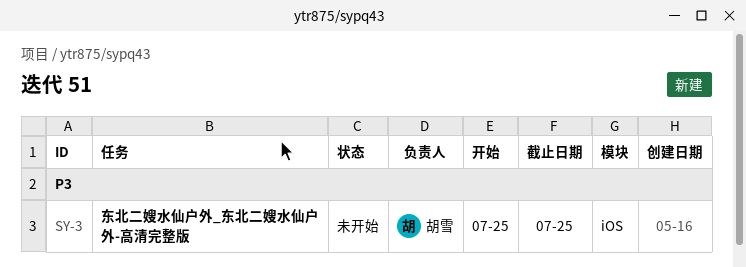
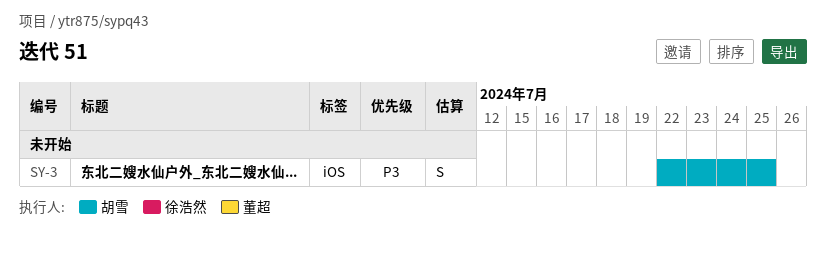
SY-3, start: Jul 25 -> Jul 22

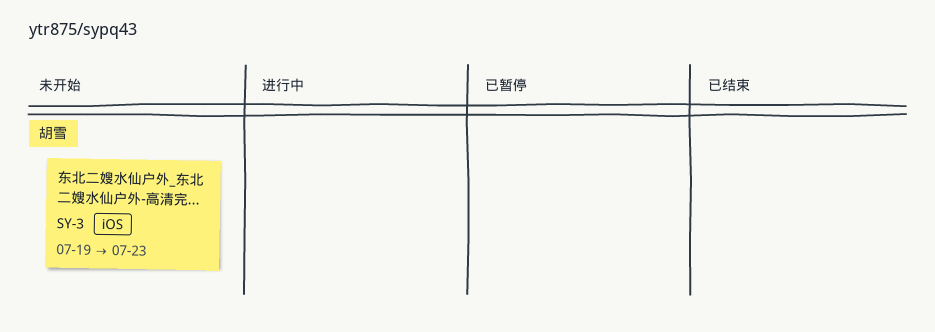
SY-3, start: Jul 22 -> Jul 19
SY-3, due: Jul 25 -> Jul 23

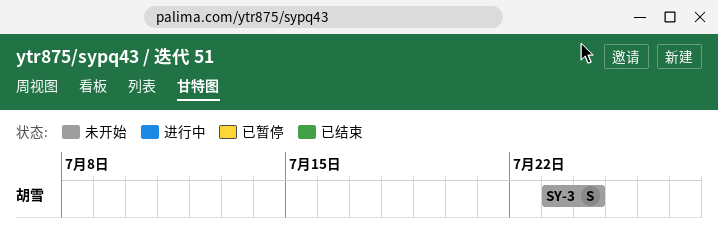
SY-3, start: Jul 19 -> Jul 23
SY-3, due: Jul 23 -> Jul 24

